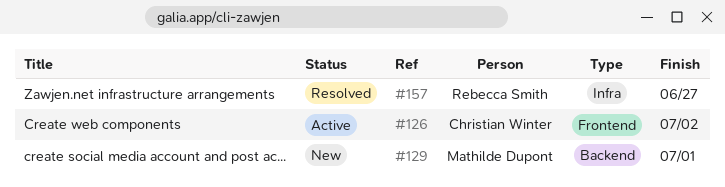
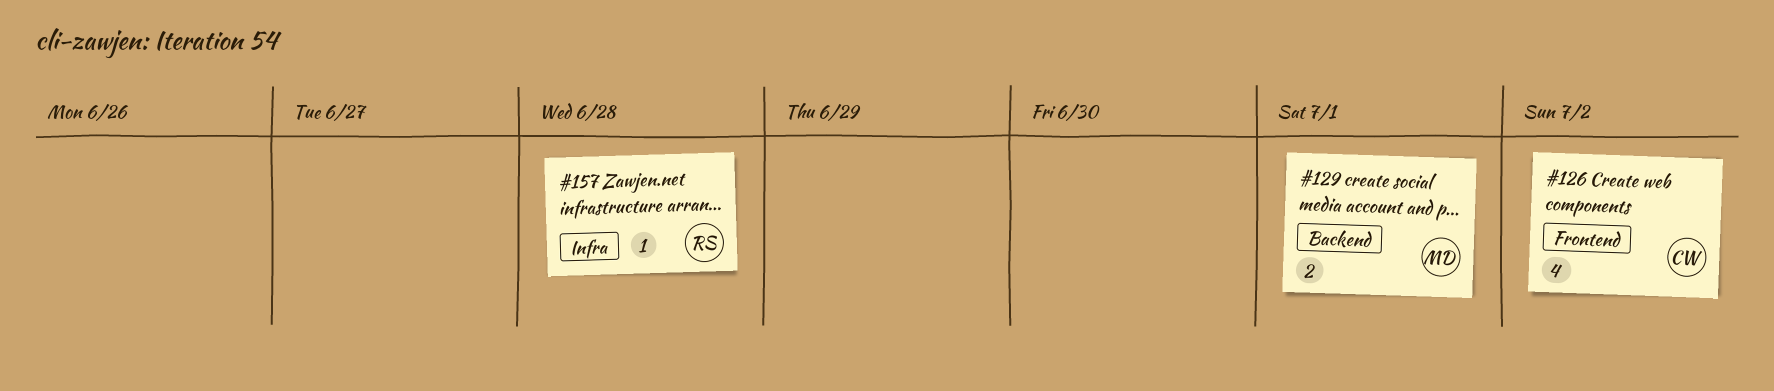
#157, due: Jun 27 -> Jun 28

